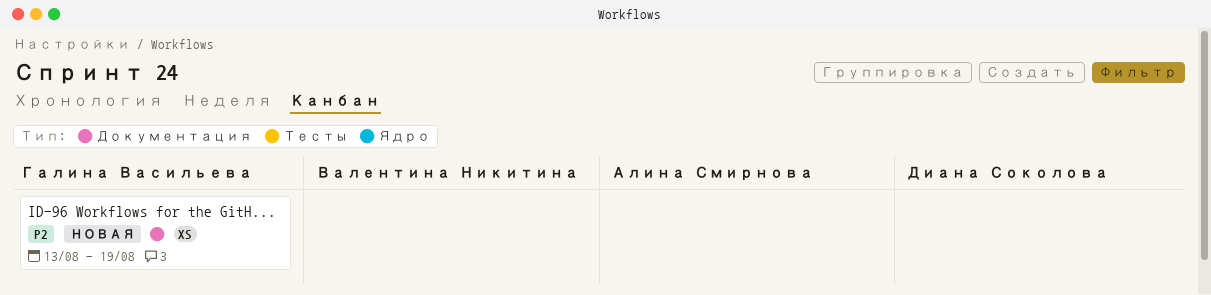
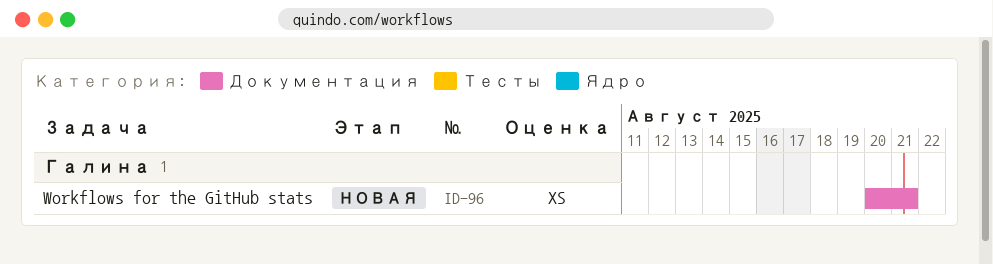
ID-96, start: Aug 13 -> Aug 20
ID-96, due: Aug 19 -> Aug 21

